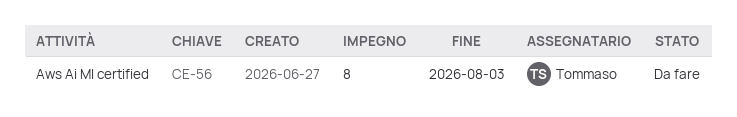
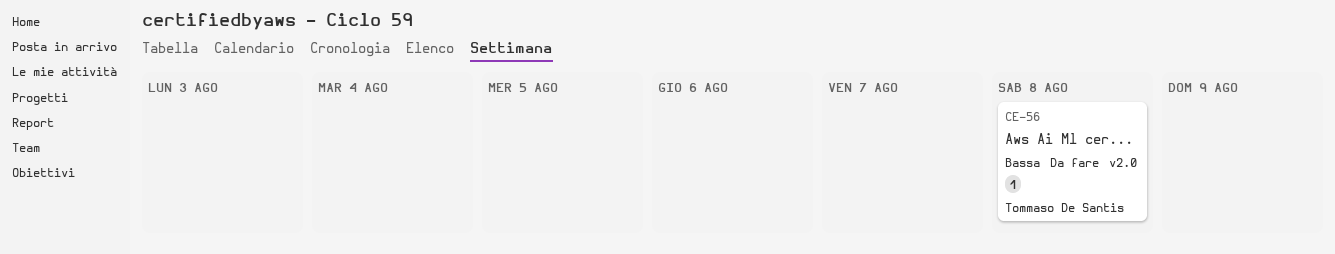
CE-56, estimate: 8 -> 1
CE-56, due: Aug 3 -> Aug 8

